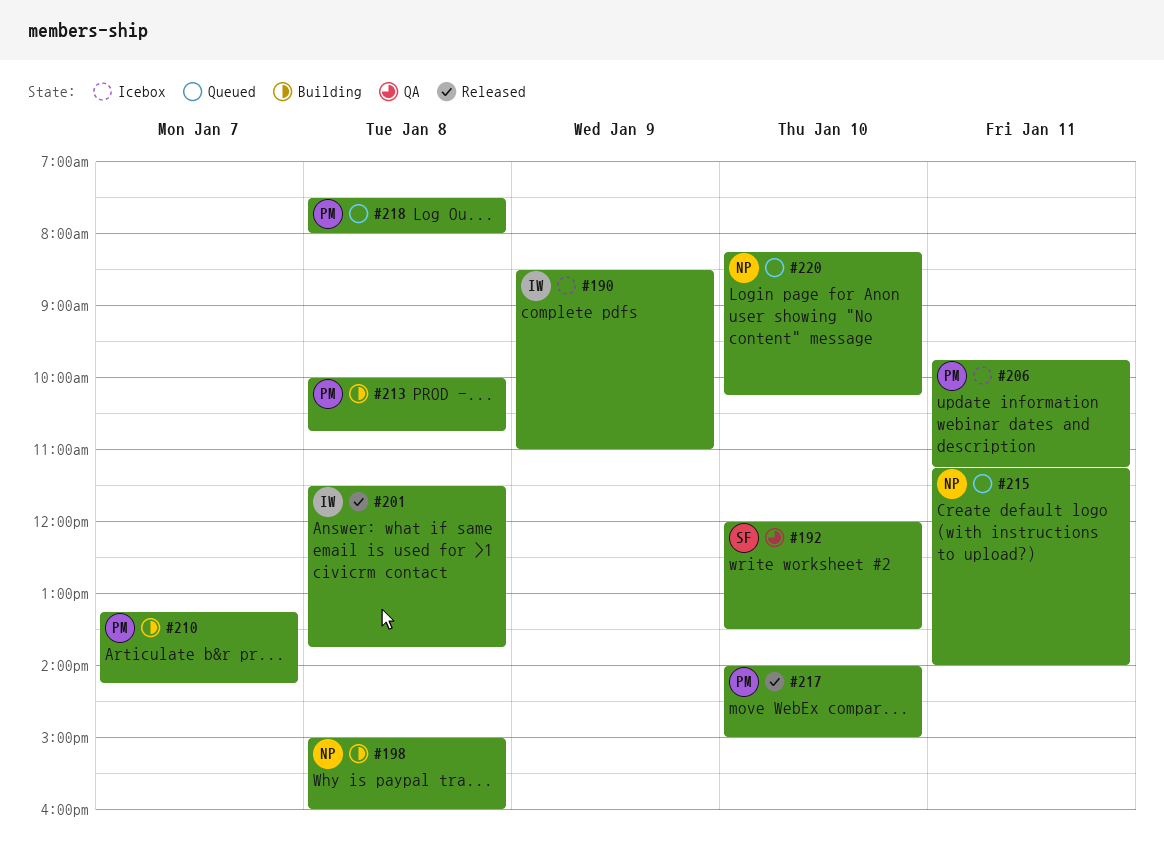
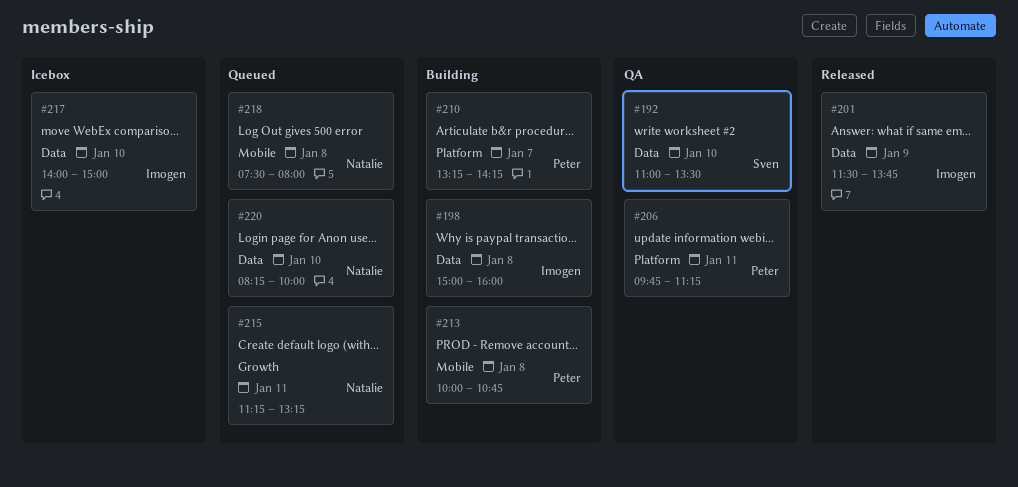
#190: present -> none
#192, begins: 12:00 -> 11:00
#198, owner: Natalie -> Imogen
#201, day: Jan 8 -> Jan 9
#206, status: Icebox -> QA
#215, ends: 14:00 -> 13:15
#217, status: Released -> Icebox
#217, owner: Peter -> Imogen
#218, owner: Peter -> Natalie
#220, ends: 10:15 -> 10:00

